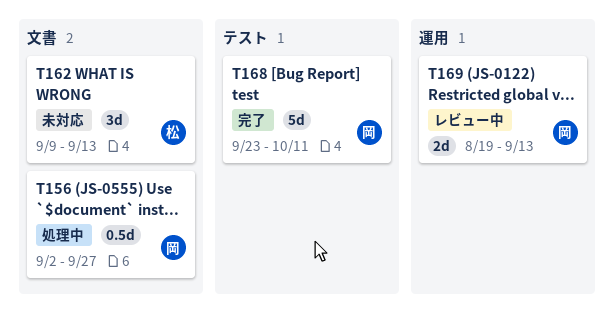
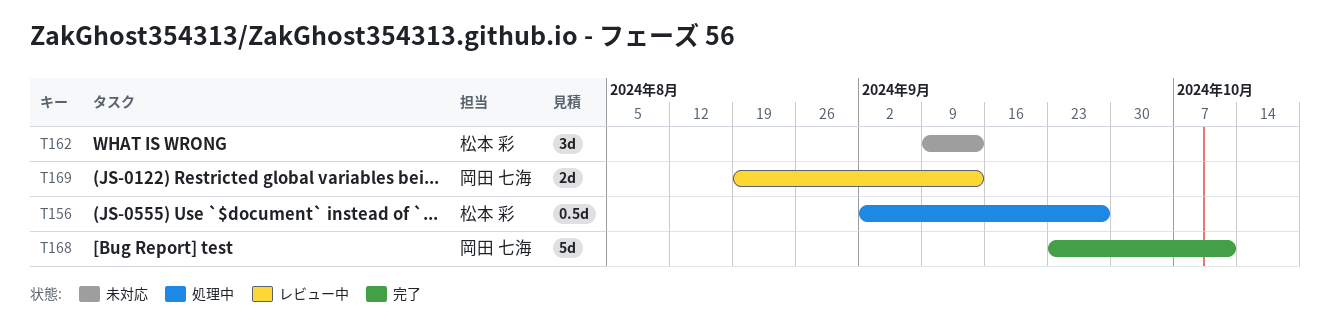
T156, owner: 岡田 七海 -> 松本 彩

